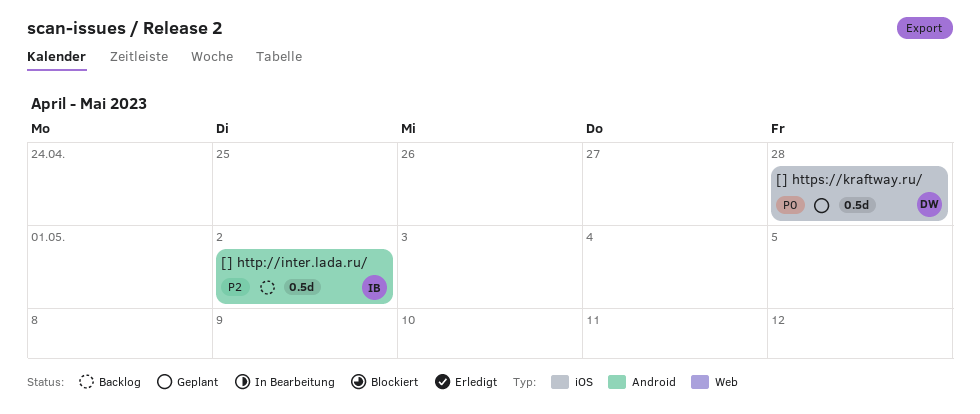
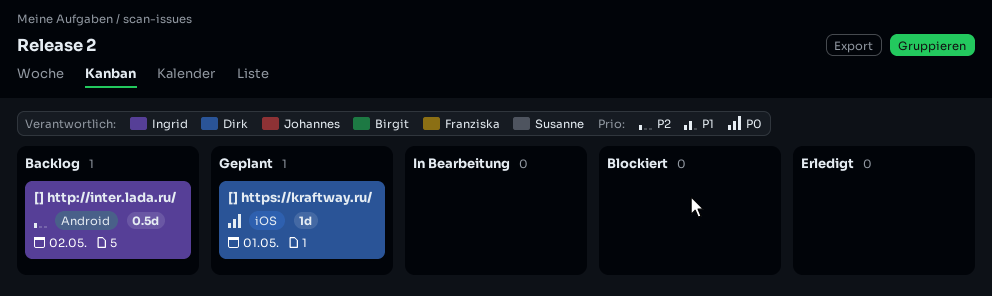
[] https://kraftway.ru/, estimate: 0.5d -> 1d
[] https://kraftway.ru/, due: Apr 28 -> May 1

